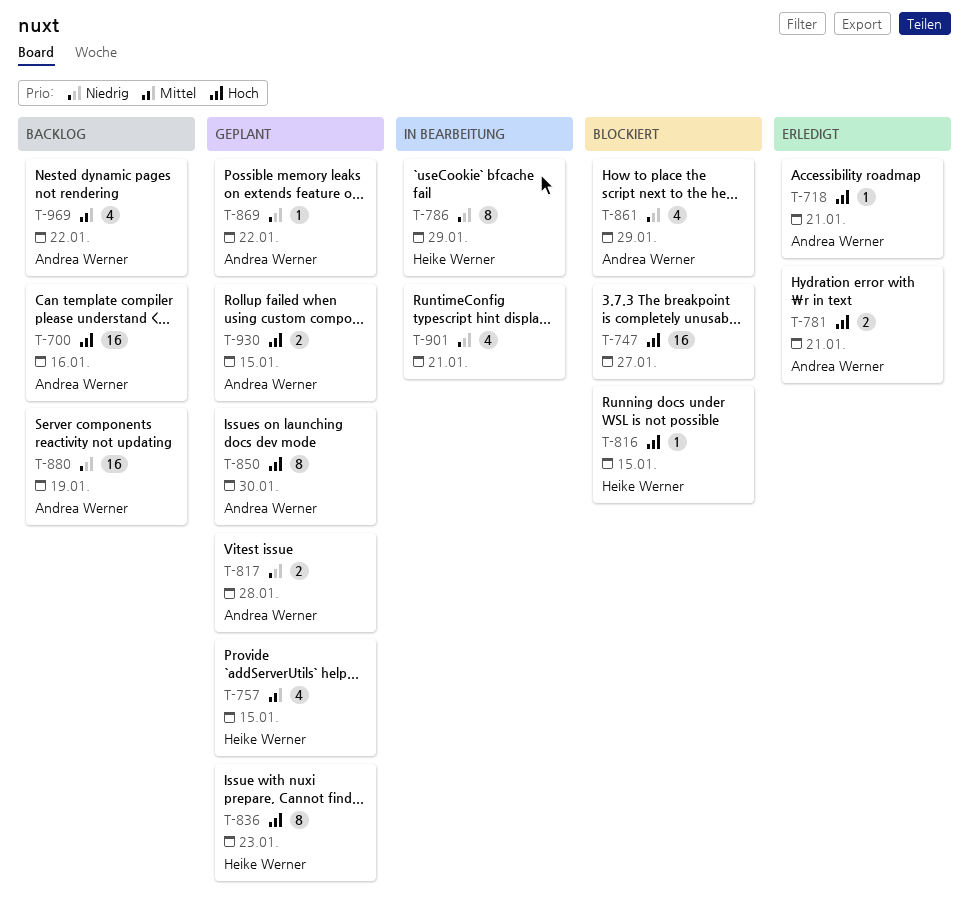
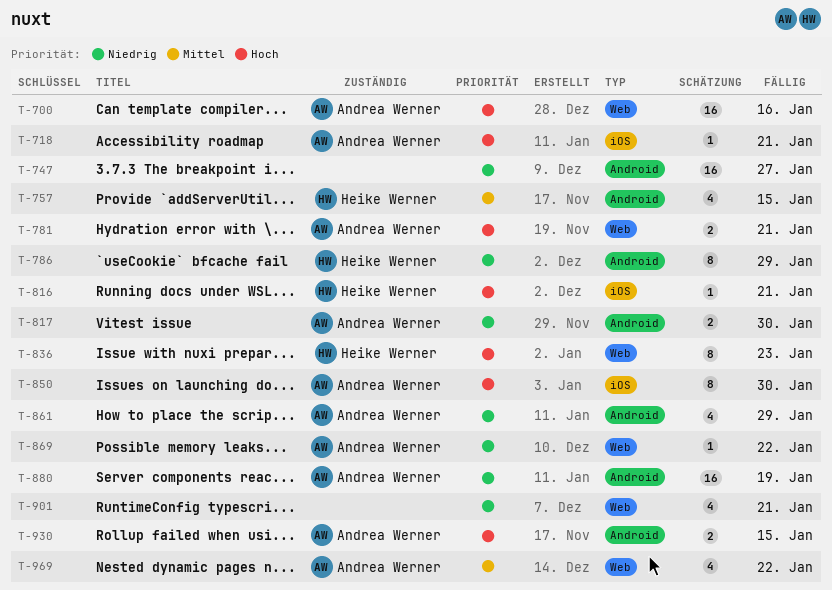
T-747, priority: Hoch -> Niedrig
T-816, due: Jan 15 -> Jan 21
T-817, due: Jan 28 -> Jan 30

